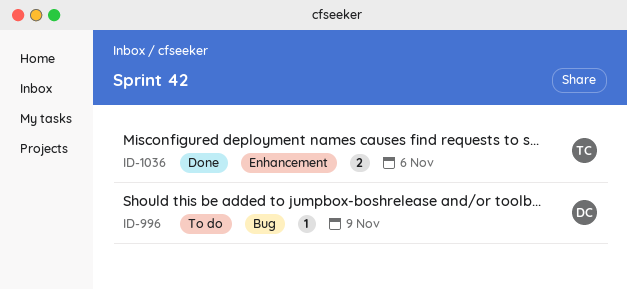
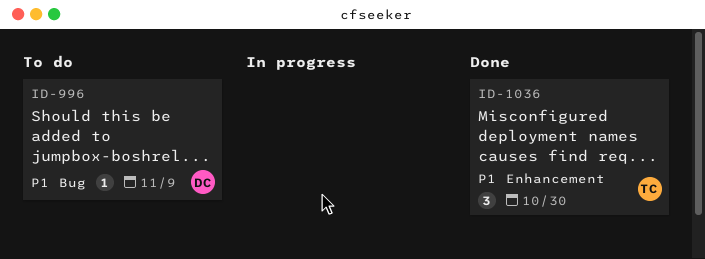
ID-1036, estimate: 2 -> 3
ID-1036, due: Nov 6 -> Oct 30

